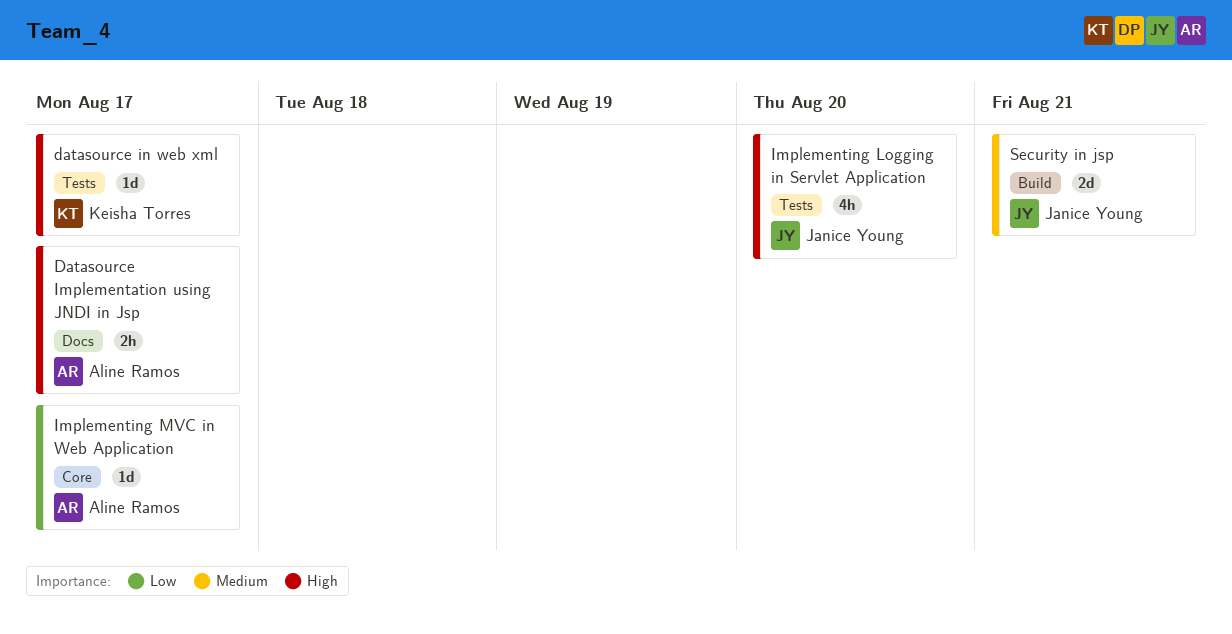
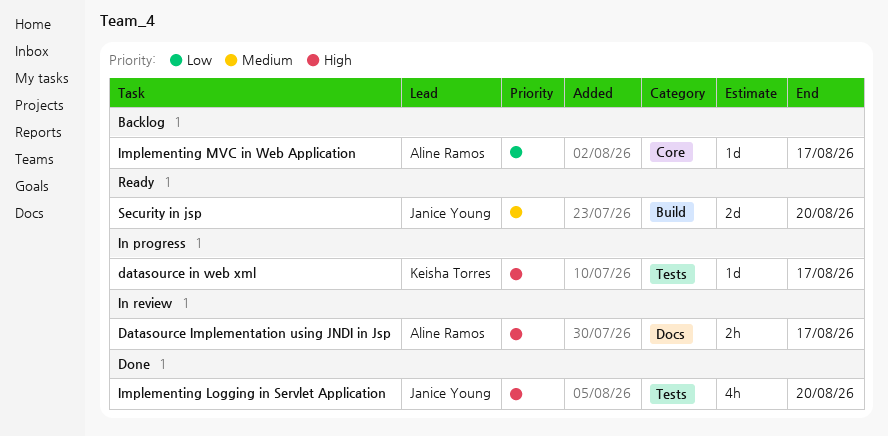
Security in jsp, due: Aug 21 -> Aug 20

